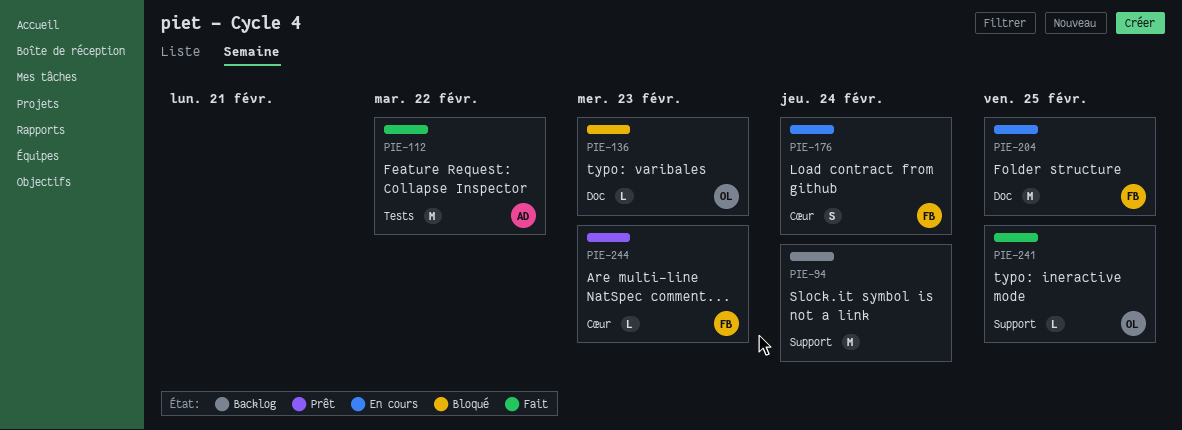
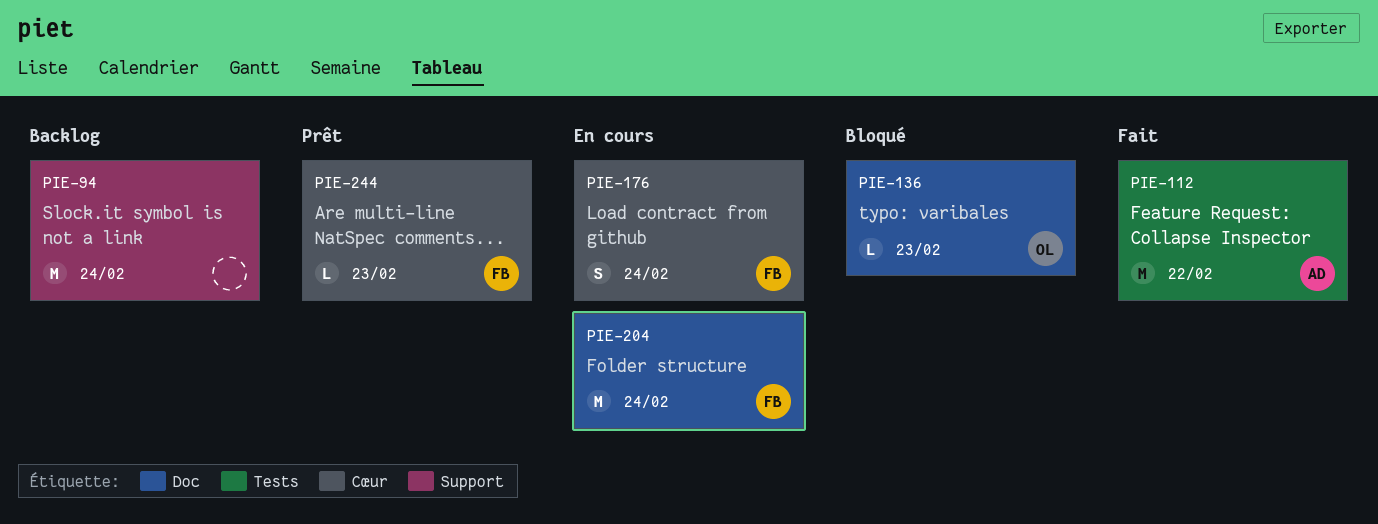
PIE-204, due: Feb 25 -> Feb 24
PIE-241: present -> none

